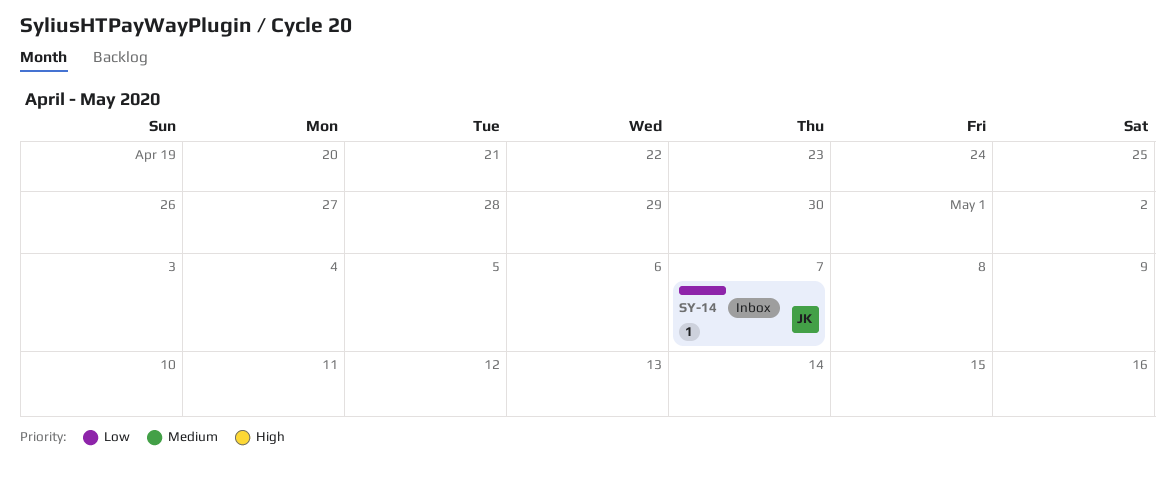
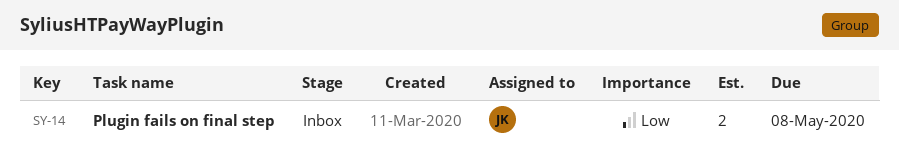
SY-14, estimate: 1 -> 2
SY-14, due: May 7 -> May 8

